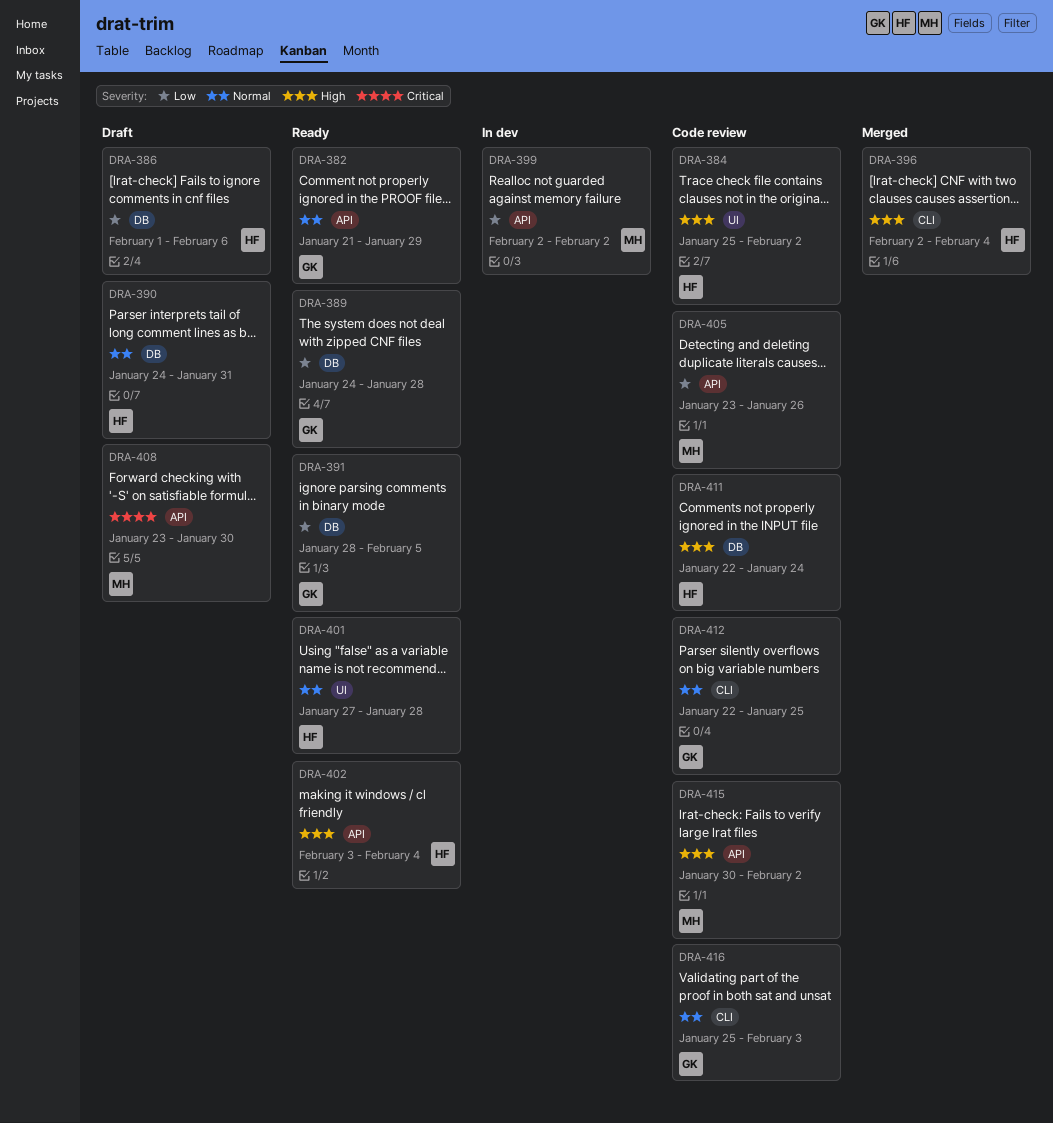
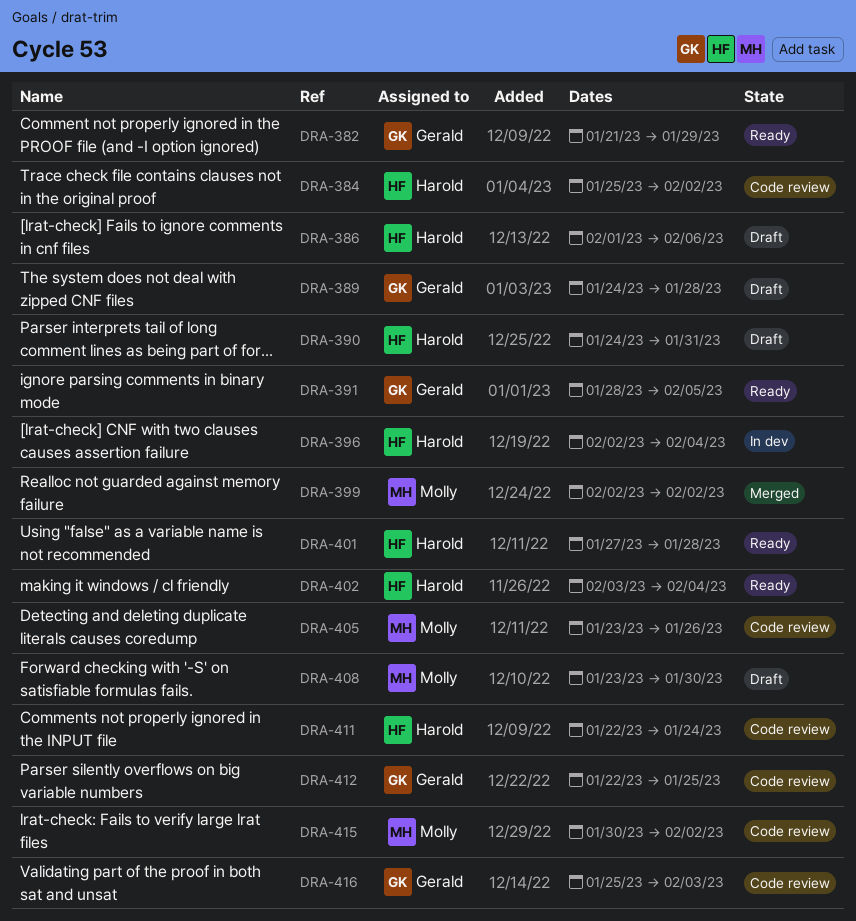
DRA-389, status: Ready -> Draft
DRA-396, status: Merged -> In dev
DRA-399, status: In dev -> Merged

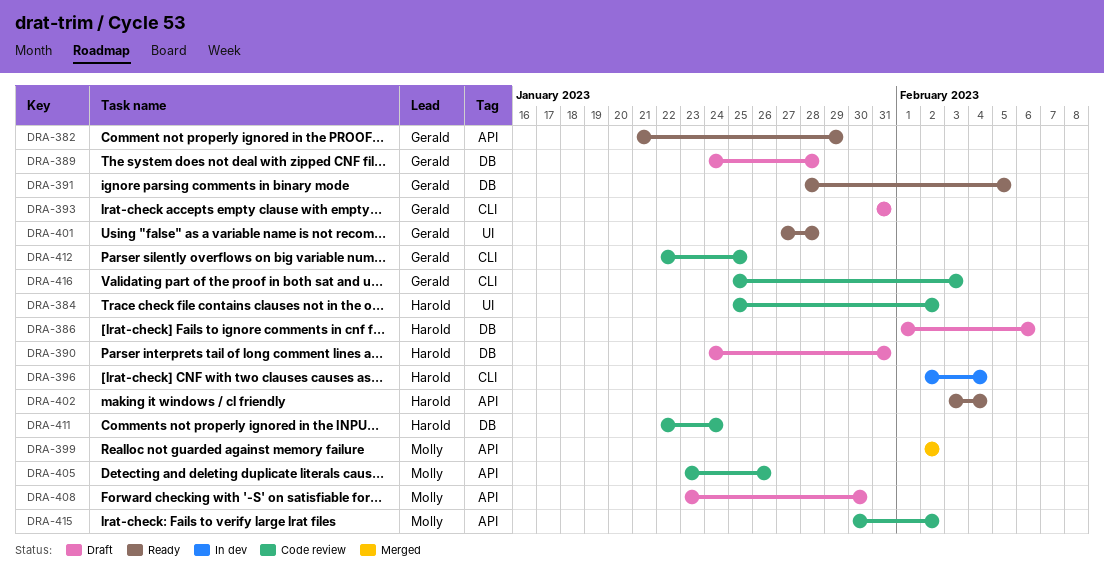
DRA-393: none -> present
DRA-401, owner: Harold -> Gerald

